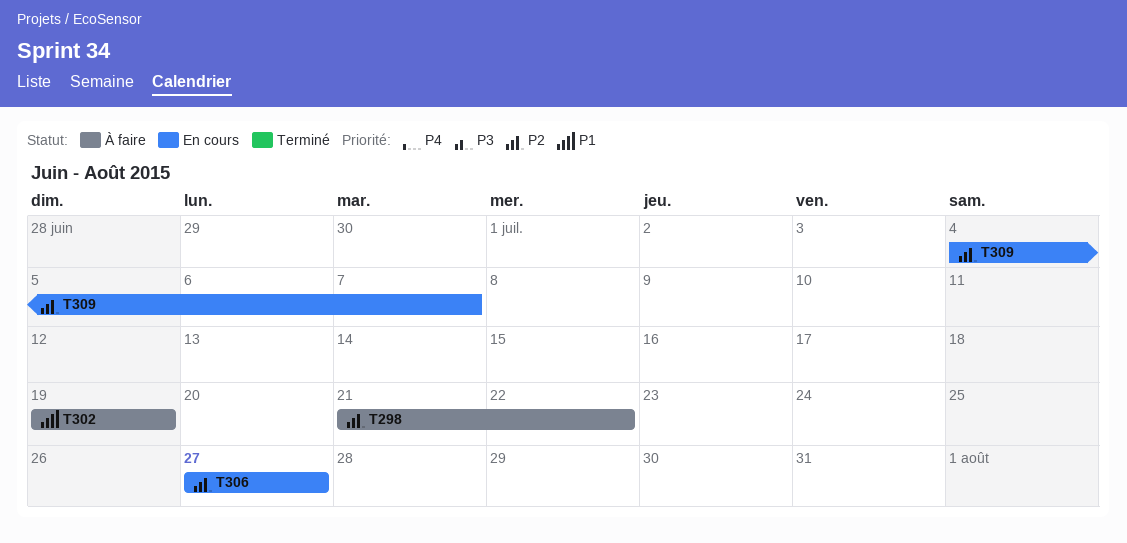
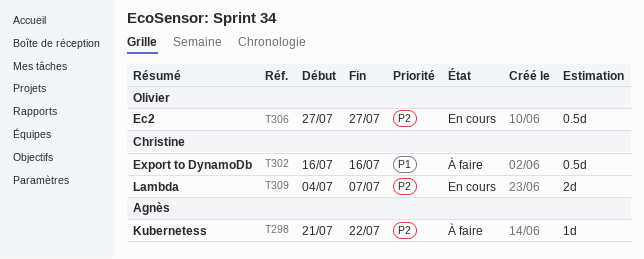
T302, start: Jul 19 -> Jul 16
T302, due: Jul 19 -> Jul 16

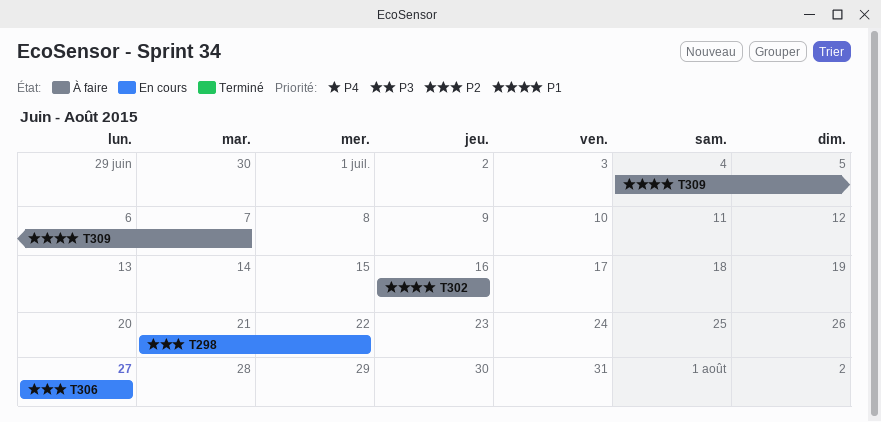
T298, status: À faire -> En cours
T309, status: En cours -> À faire
T309, priority: P2 -> P1

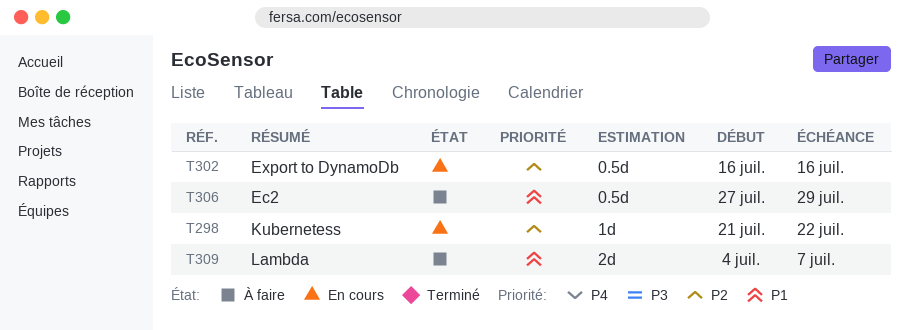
T302, status: À faire -> En cours
T302, priority: P1 -> P2
T306, status: En cours -> À faire
T306, priority: P2 -> P1
T306, due: Jul 27 -> Jul 29

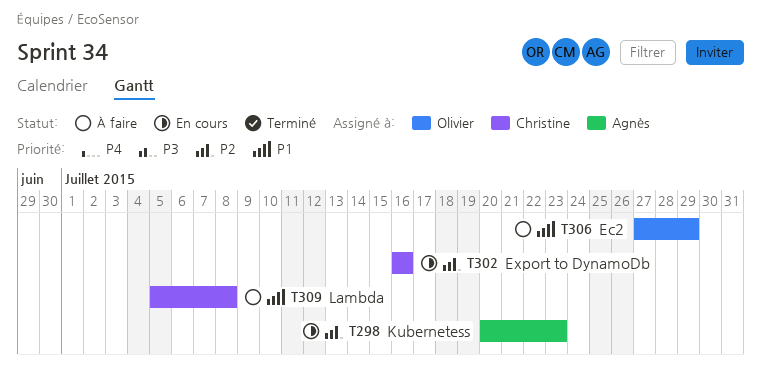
T298, start: Jul 21 -> Jul 20
T298, due: Jul 22 -> Jul 23
T309, start: Jul 4 -> Jul 5
T309, due: Jul 7 -> Jul 8

